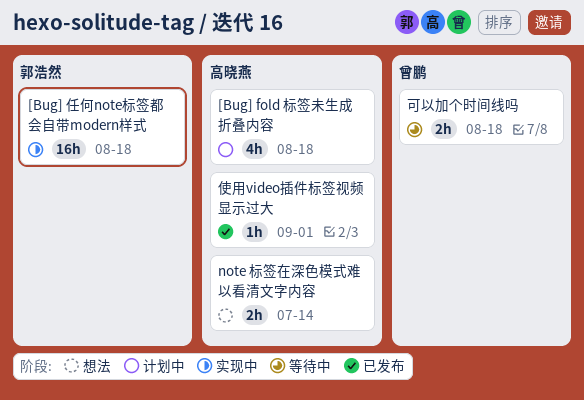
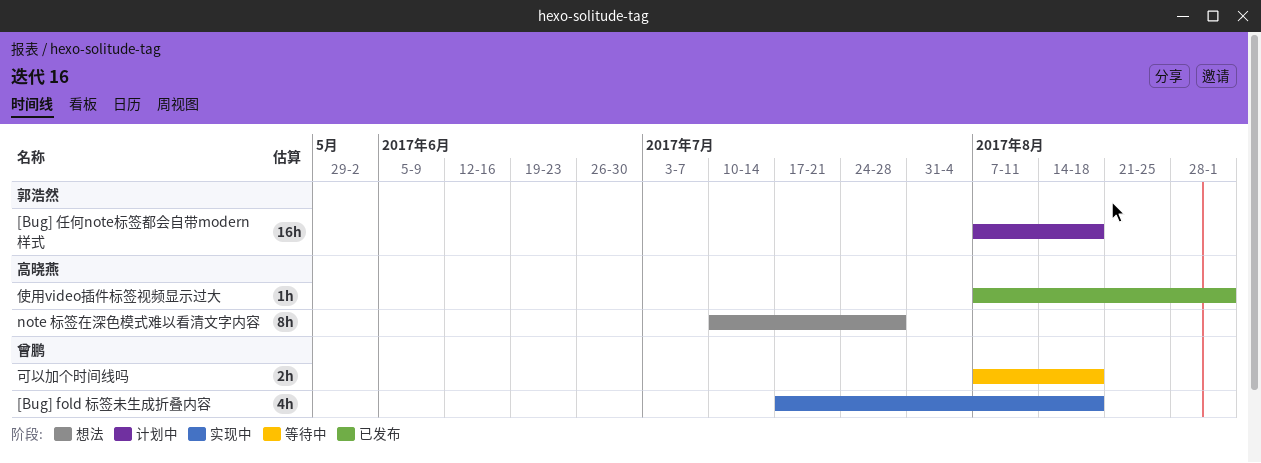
[Bug] fold 标签未生成折叠内容, status: 计划中 -> 实现中
[Bug] fold 标签未生成折叠内容, owner: 高晓燕 -> 曾鹏
[Bug] 任何note标签都会自带modern样式, status: 实现中 -> 计划中
note 标签在深色模式难以看清文字内容, estimate: 2h -> 8h
note 标签在深色模式难以看清文字内容, due: Jul 14 -> Jul 28

